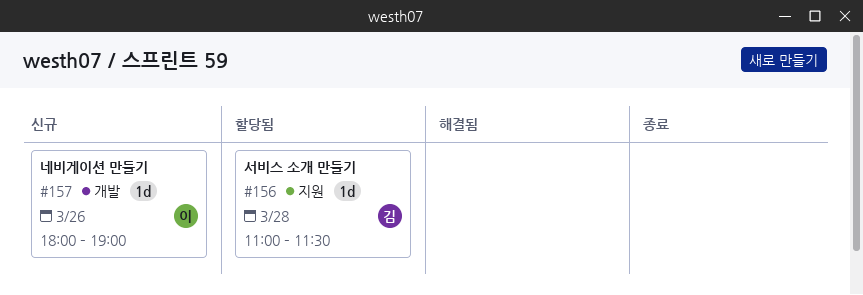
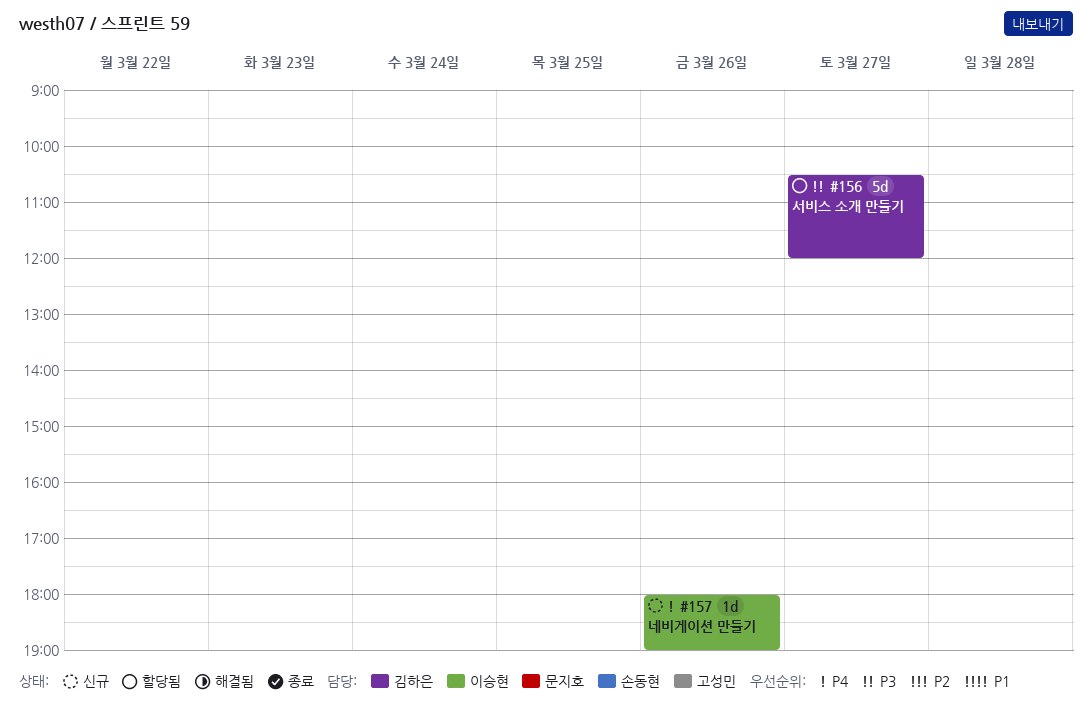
#156, estimate: 1d -> 5d
#156, day: Mar 28 -> Mar 27
#156, begins: 11:00 -> 10:30
#156, ends: 11:30 -> 12:00

